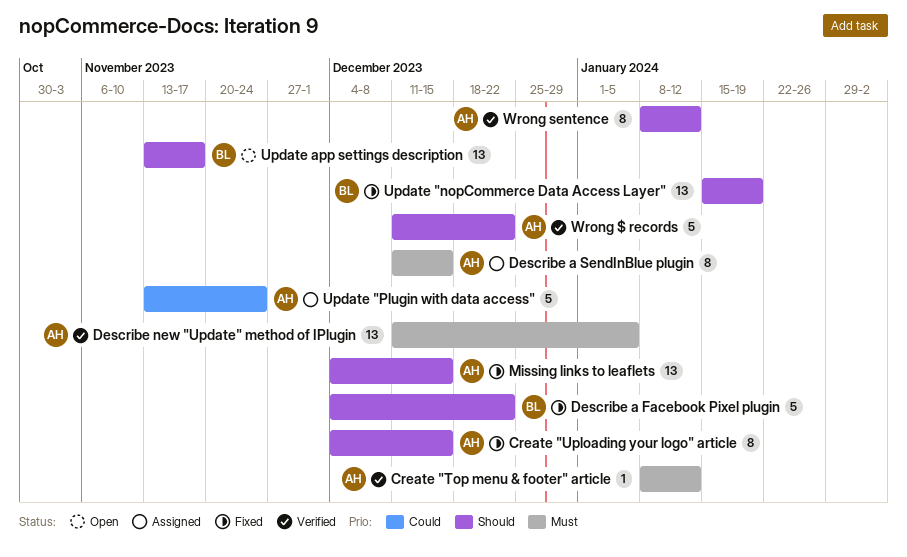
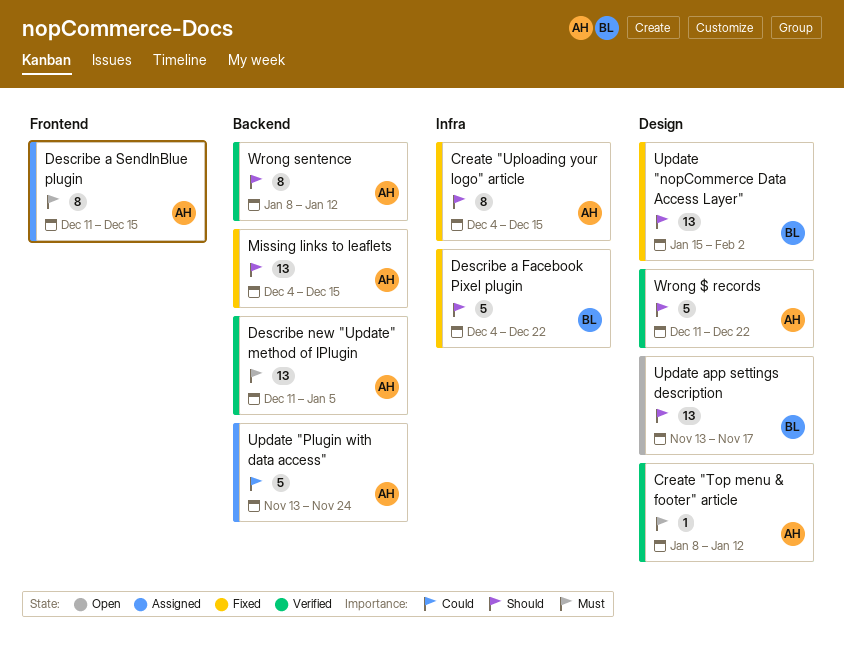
Update "nopCommerce Data Access Layer", due: Jan 19 -> Feb 2

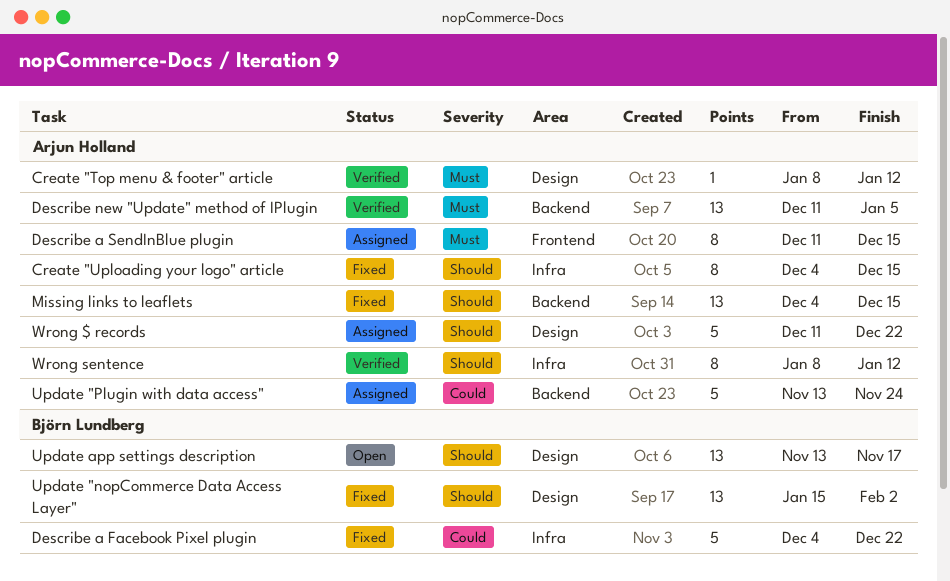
Describe a Facebook Pixel plugin, priority: Should -> Could
Wrong $ records, status: Verified -> Assigned
Wrong sentence, label: Backend -> Infra

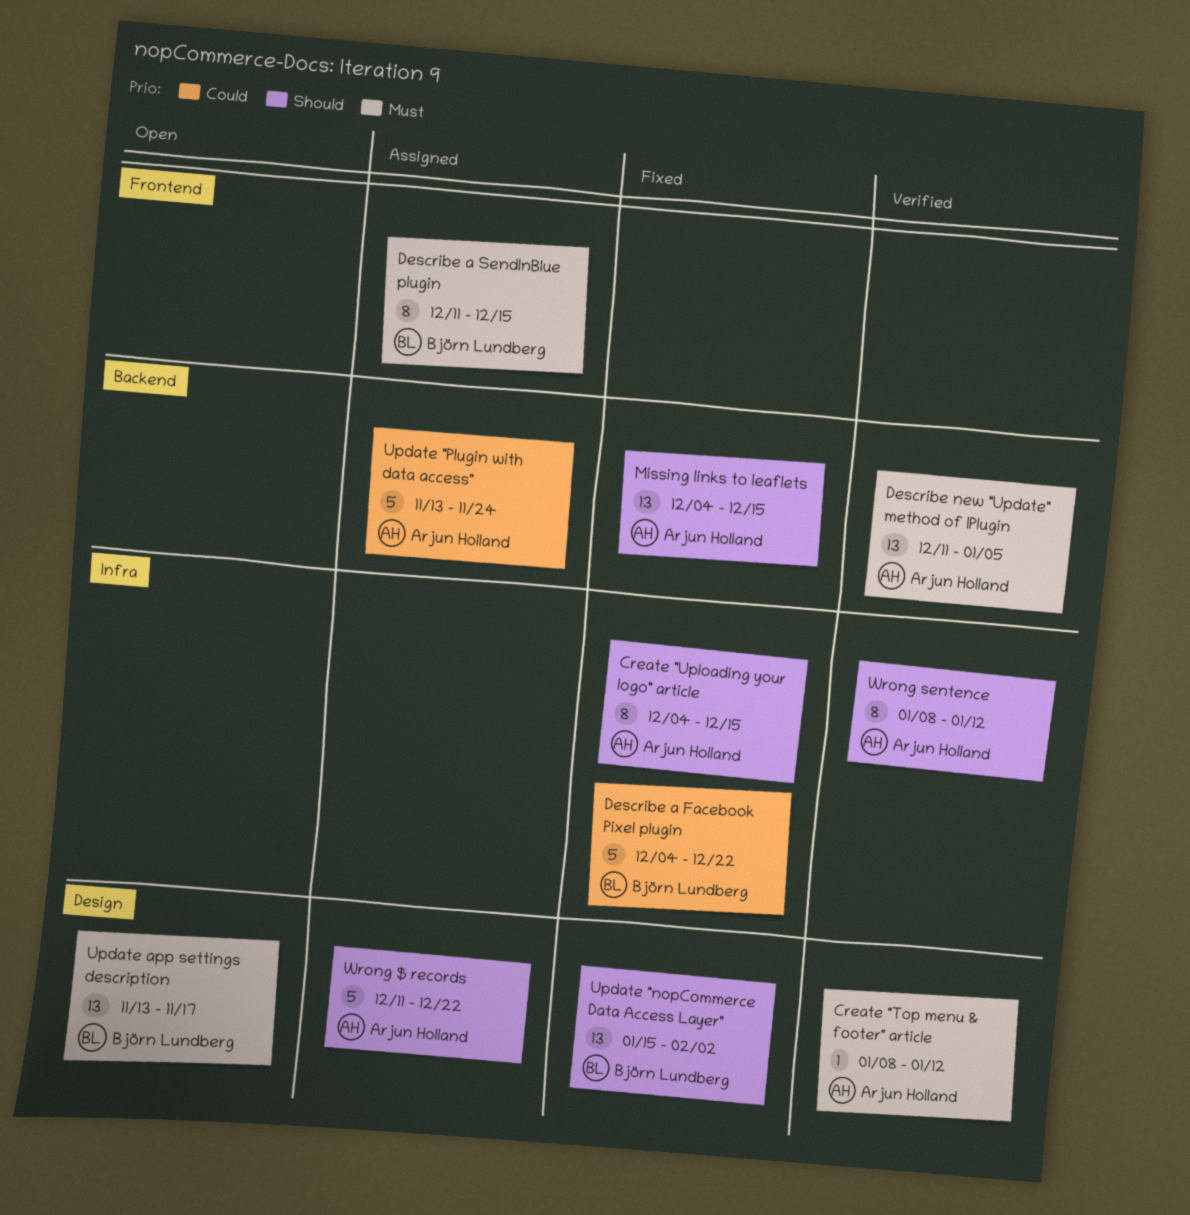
Describe a SendInBlue plugin, owner: Arjun Holland -> Björn Lundberg
Update app settings description, priority: Should -> Must

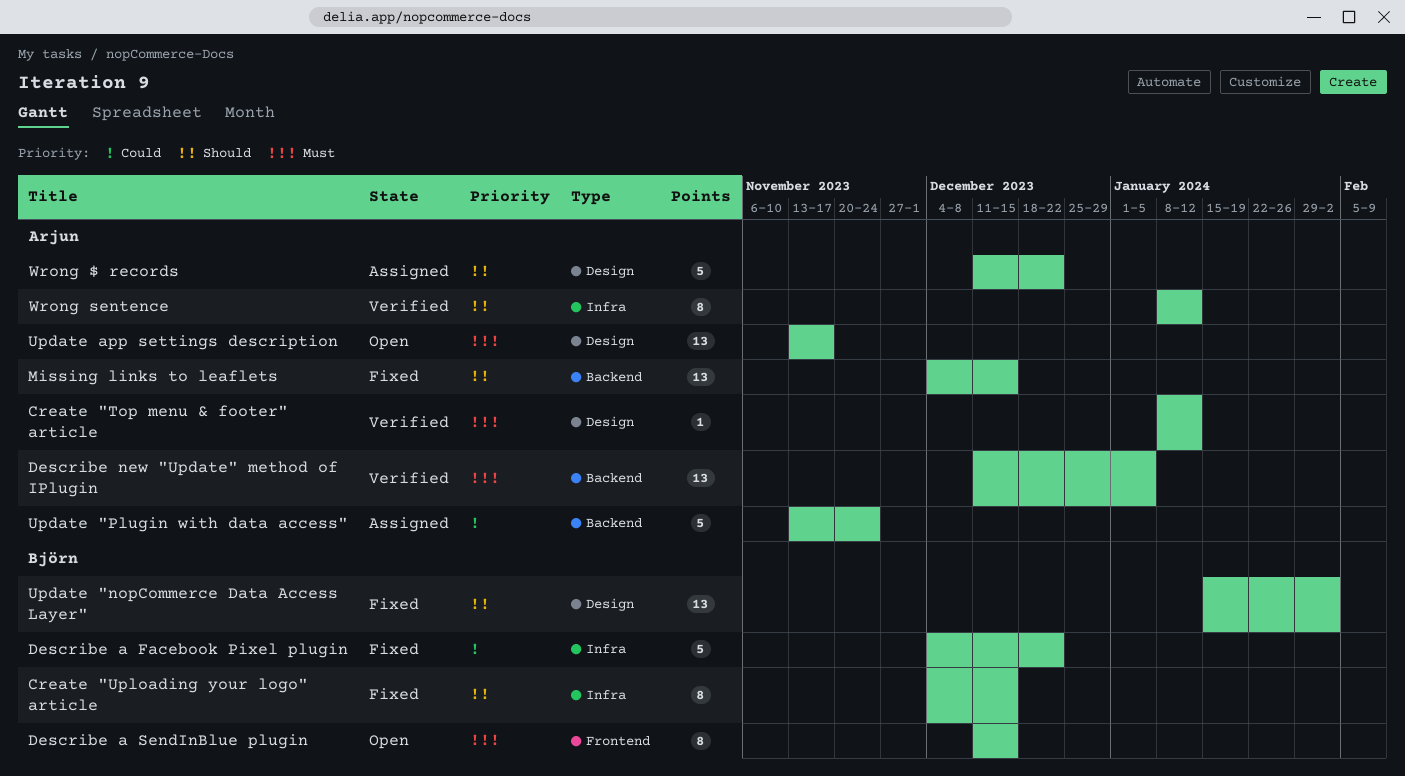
Create "Uploading your logo" article, owner: Arjun Holland -> Björn Lundberg
Describe a SendInBlue plugin, status: Assigned -> Open
Update app settings description, owner: Björn Lundberg -> Arjun Holland

